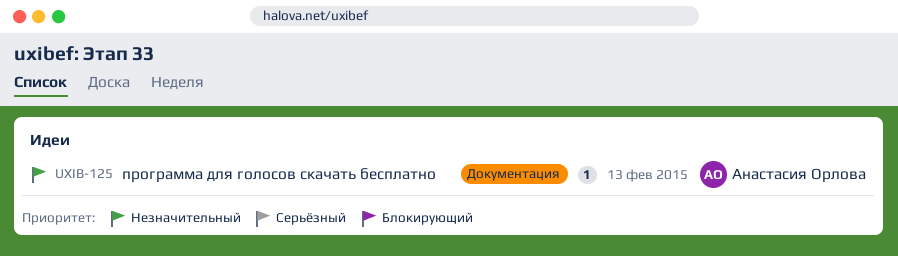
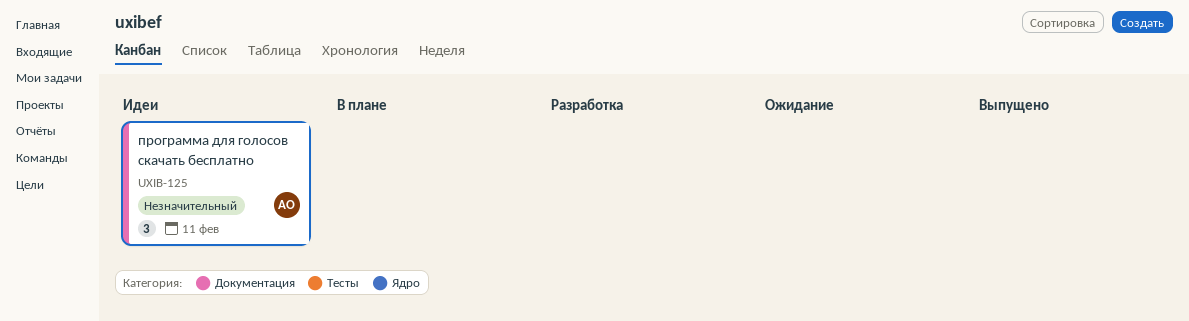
UXIB-125, estimate: 1 -> 3
UXIB-125, due: Feb 13 -> Feb 11

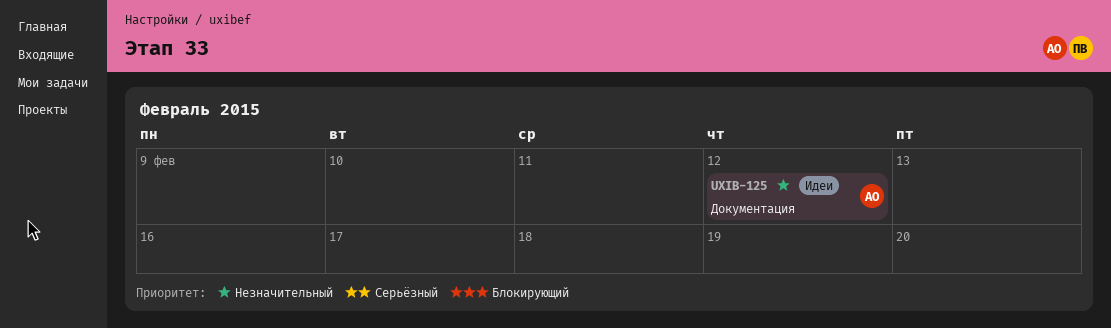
UXIB-125, due: Feb 11 -> Feb 12

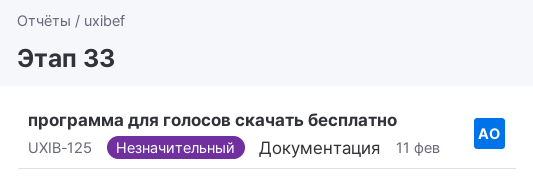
UXIB-125, due: Feb 12 -> Feb 11

